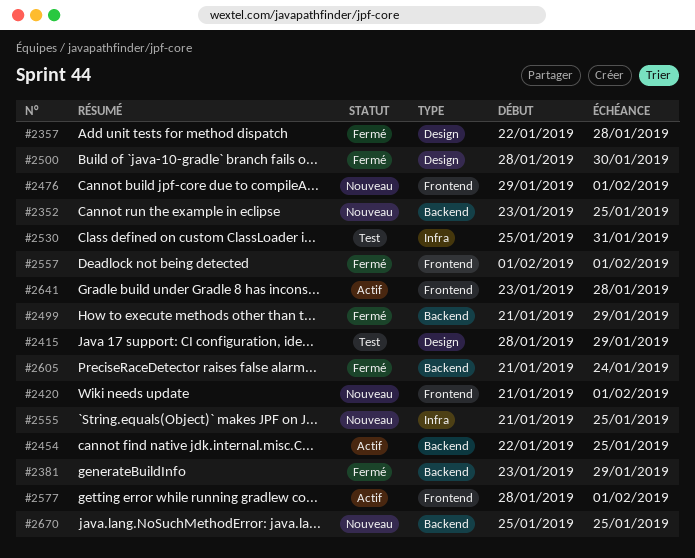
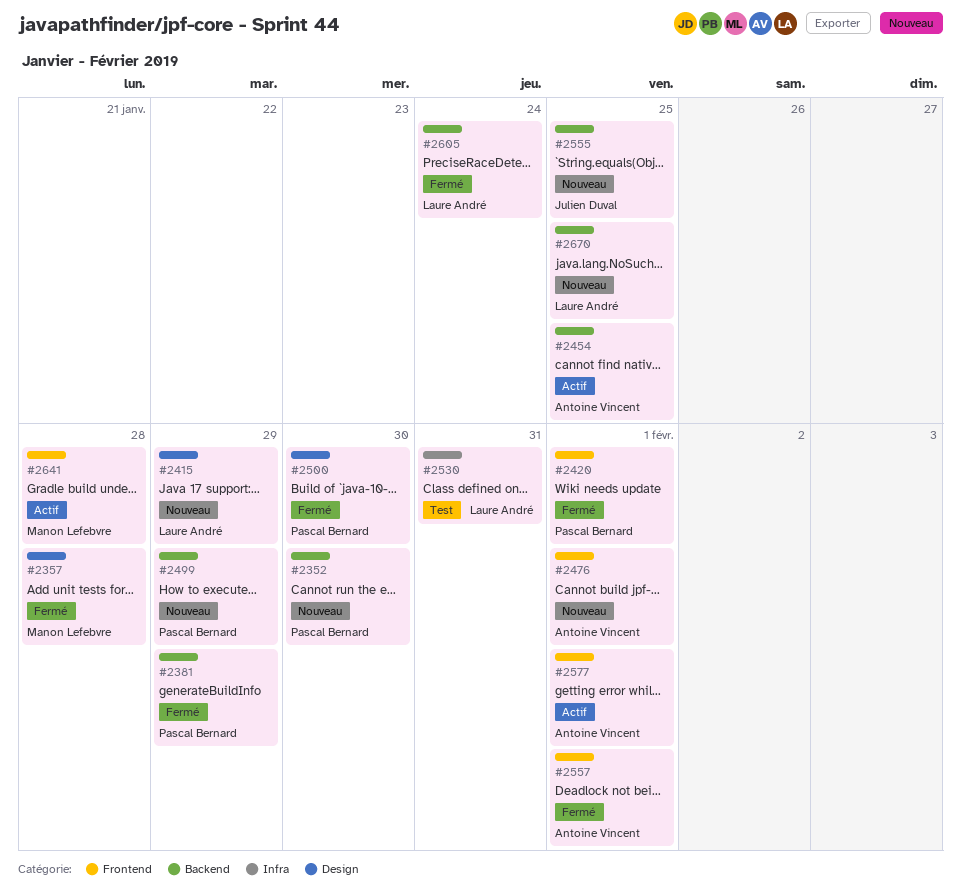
#2352, due: Jan 25 -> Jan 30
#2415, status: Test -> Nouveau
#2420, status: Nouveau -> Fermé
#2499, status: Fermé -> Nouveau
#2555, label: Infra -> Backend

